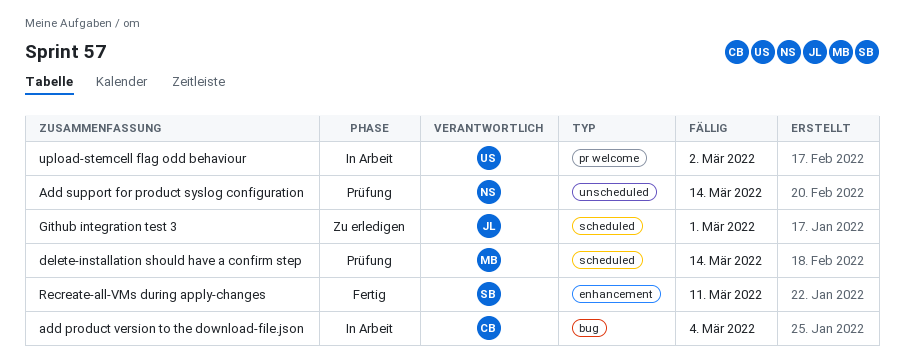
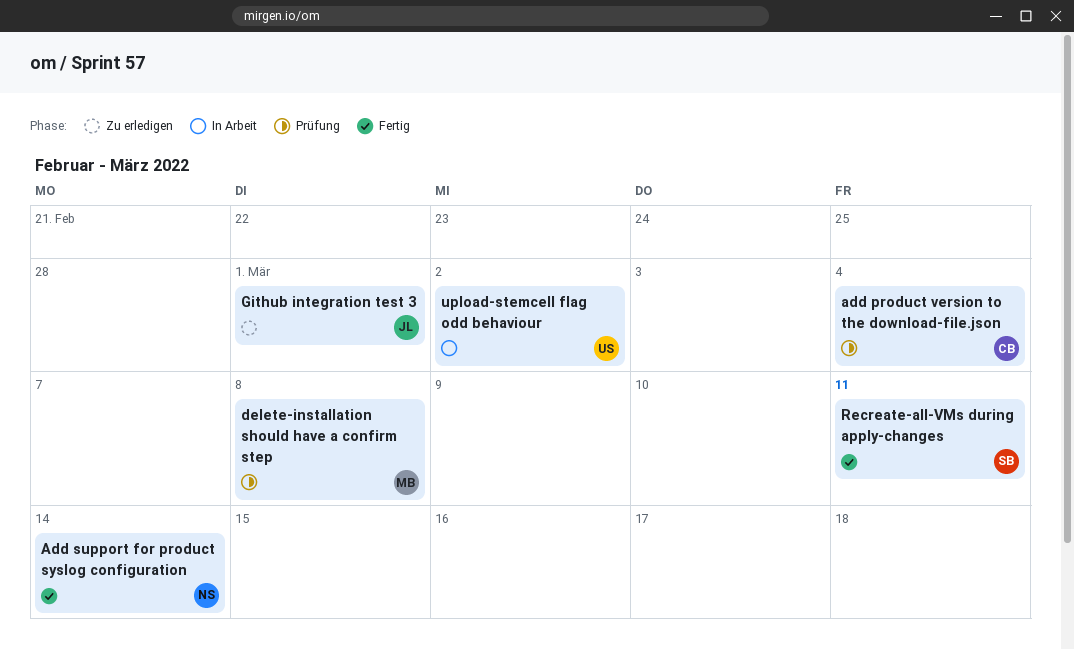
add product version to the download-file.json, status: In Arbeit -> Prüfung
Add support for product syslog configuration, status: Prüfung -> Fertig
delete-installation should have a confirm step, due: Mar 14 -> Mar 8

